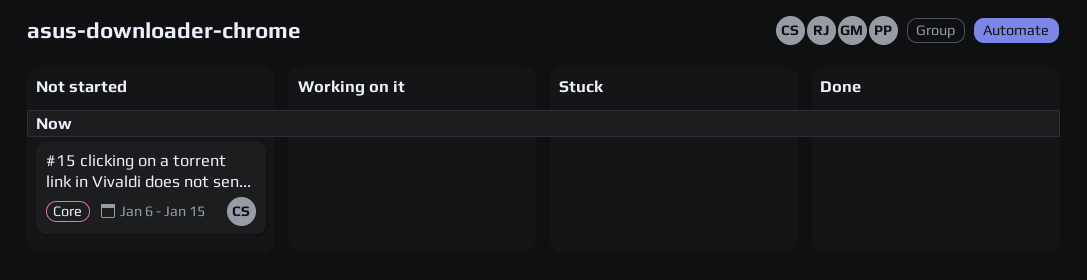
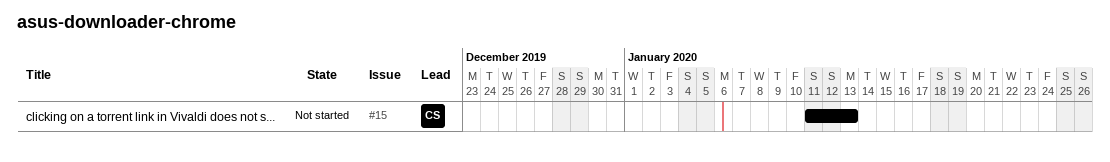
#15, start: Jan 6 -> Jan 11
#15, due: Jan 15 -> Jan 13

